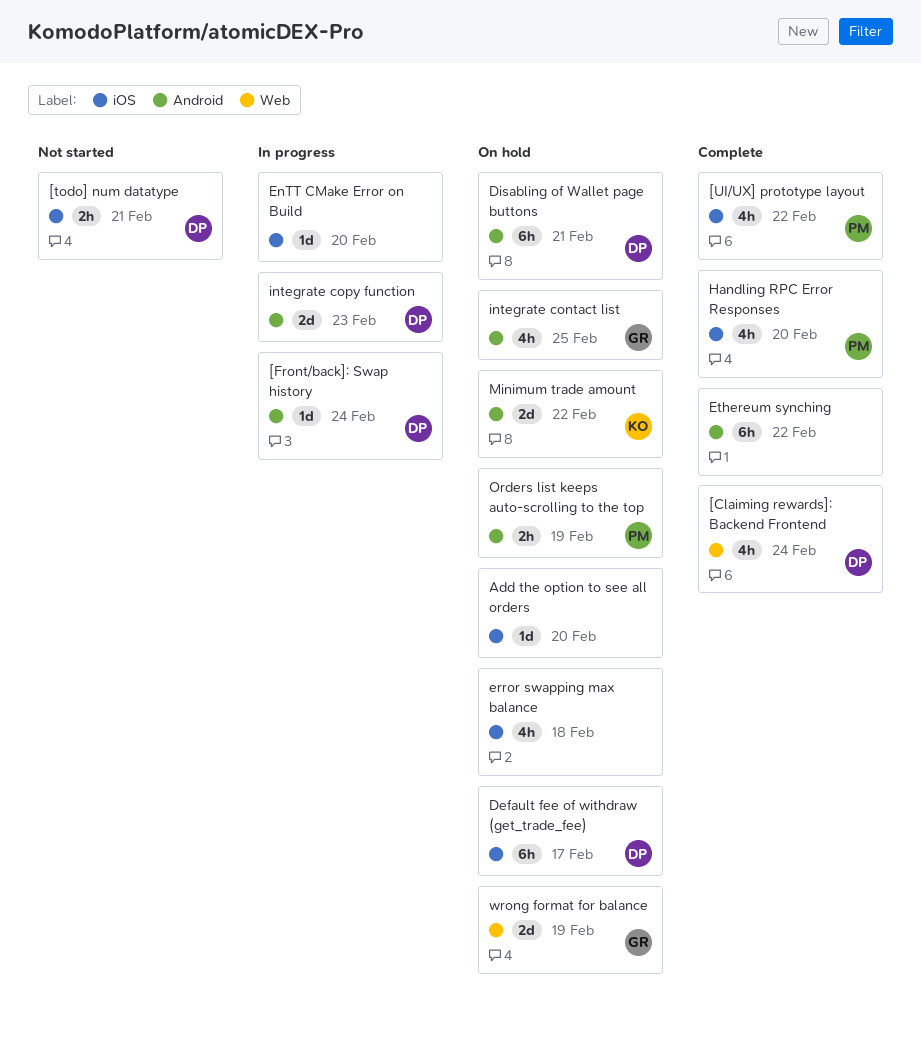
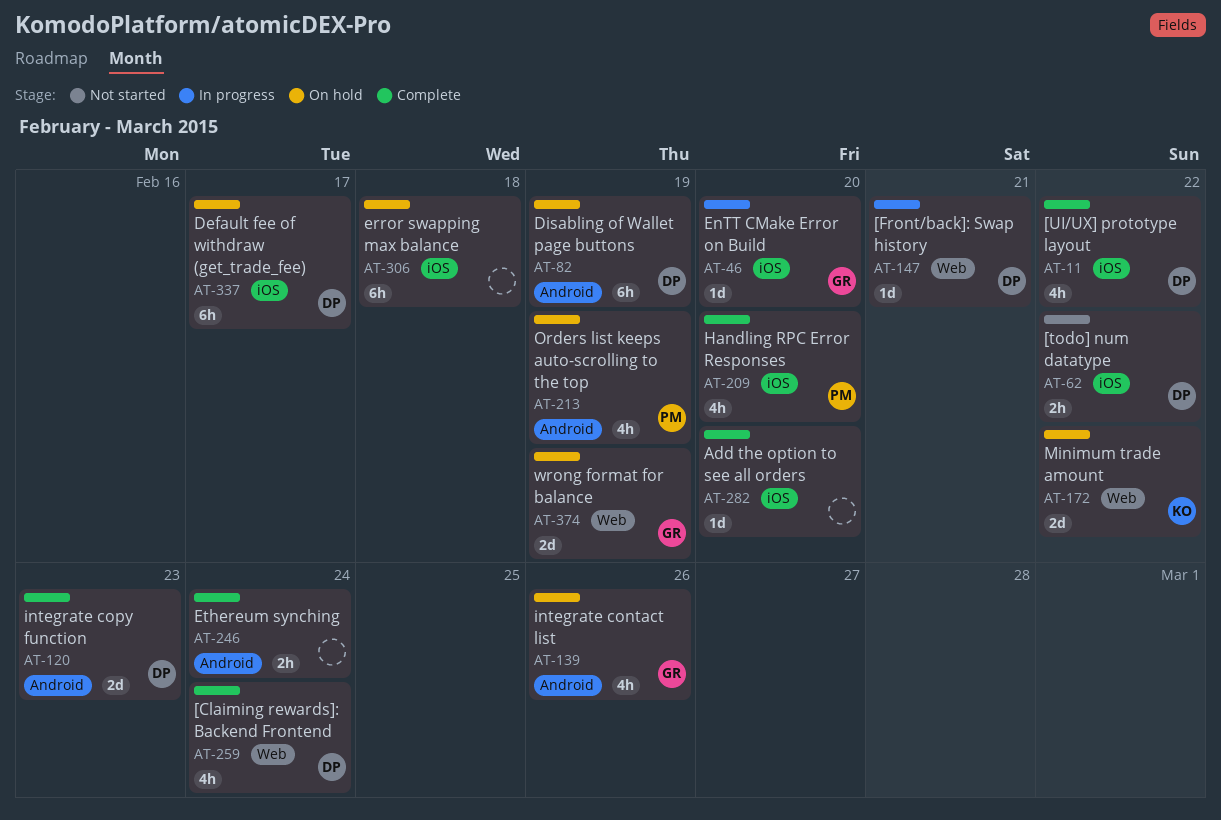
[Front/back]: Swap history, label: Android -> Web
[Front/back]: Swap history, due: Feb 24 -> Feb 21
[todo] num datatype, due: Feb 21 -> Feb 22
[UI/UX] prototype layout, owner: PM -> DP
Add the option to see all orders, status: On hold -> Complete
Disabling of Wallet page buttons, due: Feb 21 -> Feb 19
EnTT CMake Error on Build, owner: none -> GR
error swapping max balance, estimate: 4h -> 6h
Ethereum synching, estimate: 6h -> 2h
Ethereum synching, due: Feb 22 -> Feb 24
integrate contact list, due: Feb 25 -> Feb 26
integrate copy function, status: In progress -> Complete
Minimum trade amount, label: Android -> Web
Orders list keeps auto-scrolling to the top, estimate: 2h -> 4h

